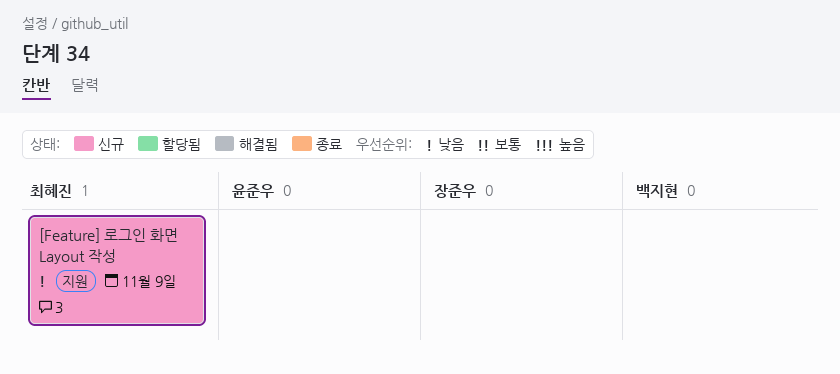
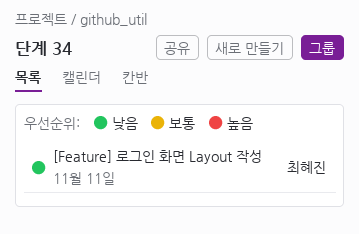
[Feature] 로그인 화면 Layout 작성, due: Nov 9 -> Nov 11

